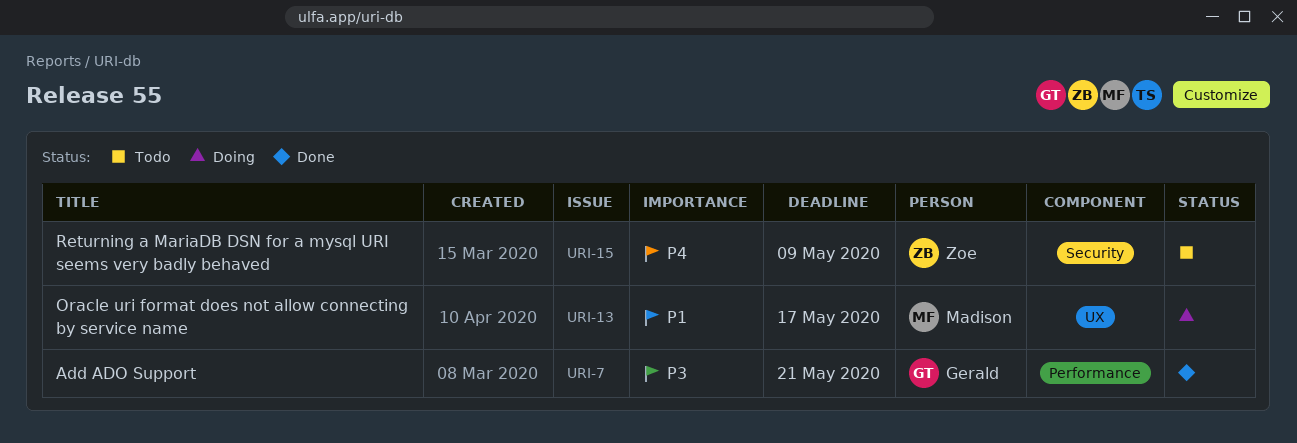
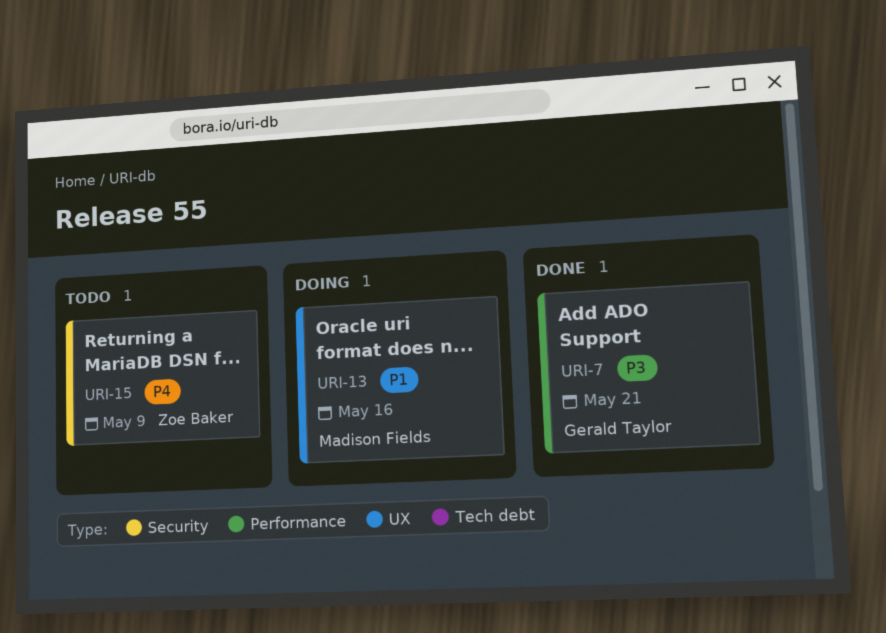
URI-13, due: May 17 -> May 16

